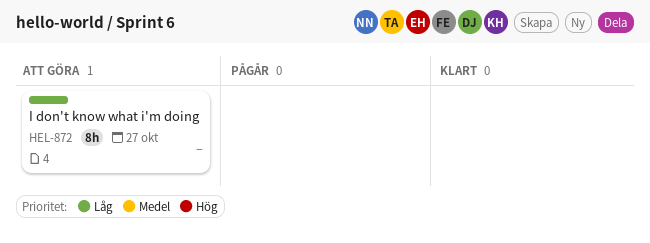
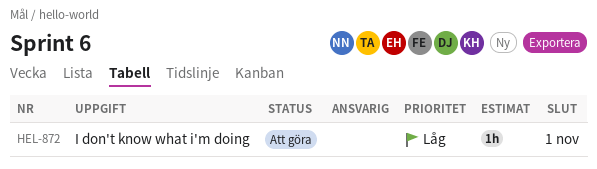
HEL-872, estimate: 8h -> 1h
HEL-872, due: Oct 27 -> Nov 1

